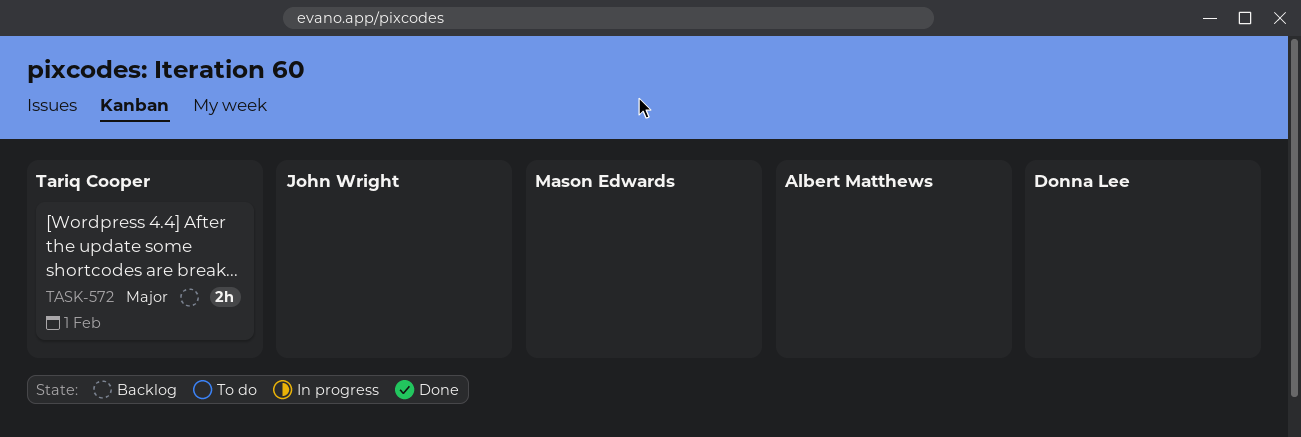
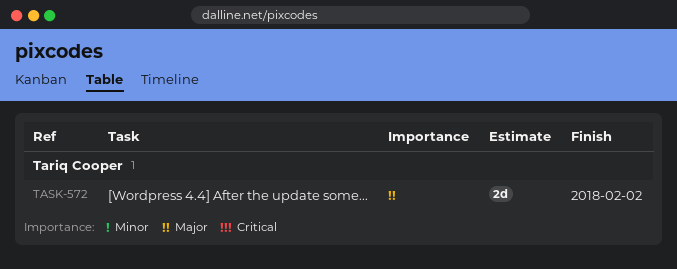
TASK-572, estimate: 2h -> 2d
TASK-572, due: Feb 1 -> Feb 2

